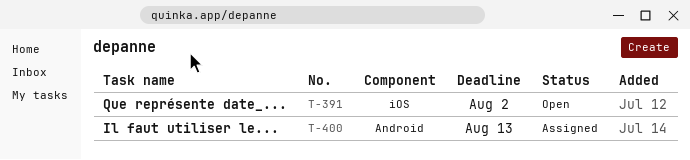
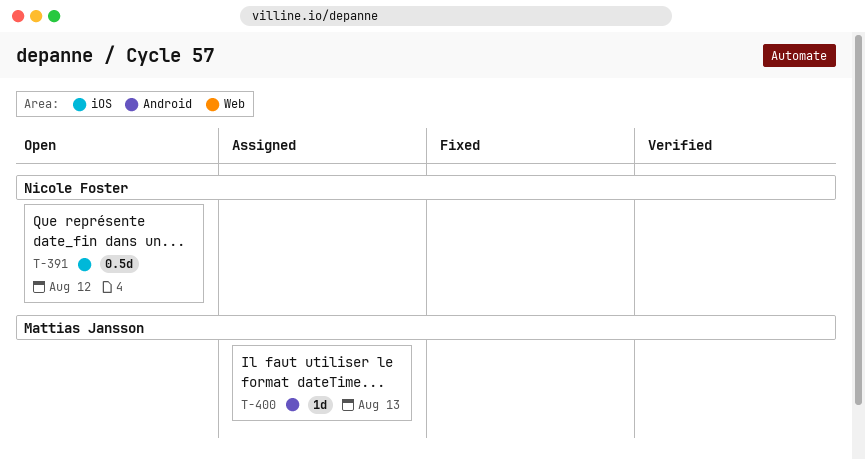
T-391, due: Aug 2 -> Aug 12

